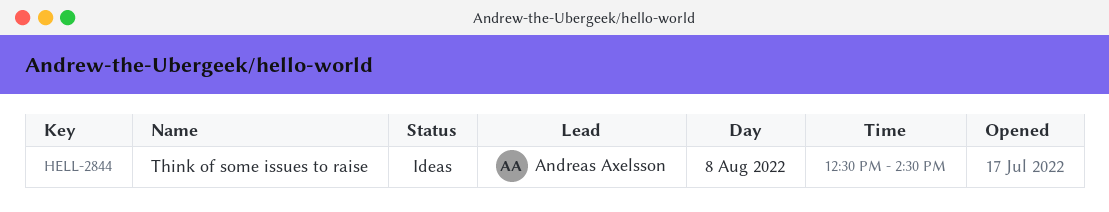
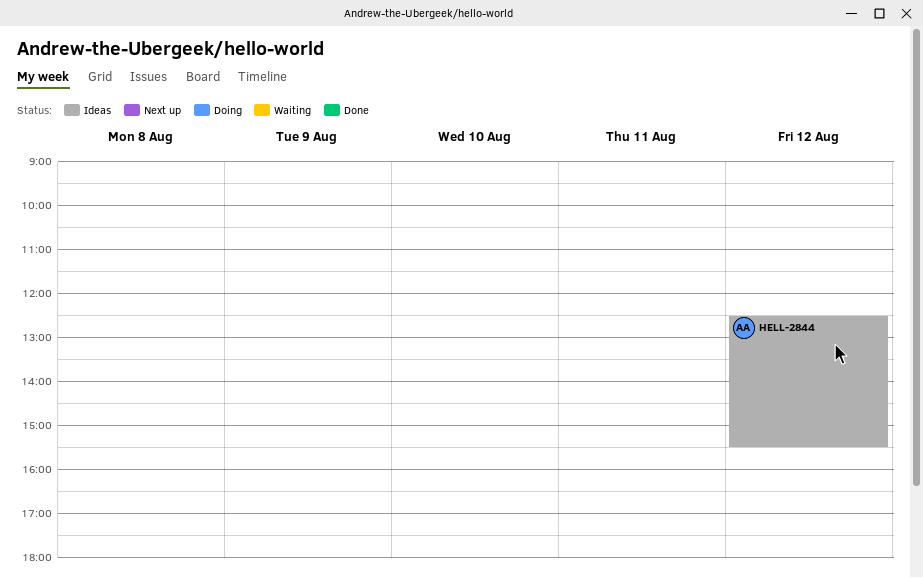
HELL-2844, day: Aug 8 -> Aug 12
HELL-2844, ends: 14:30 -> 15:30

